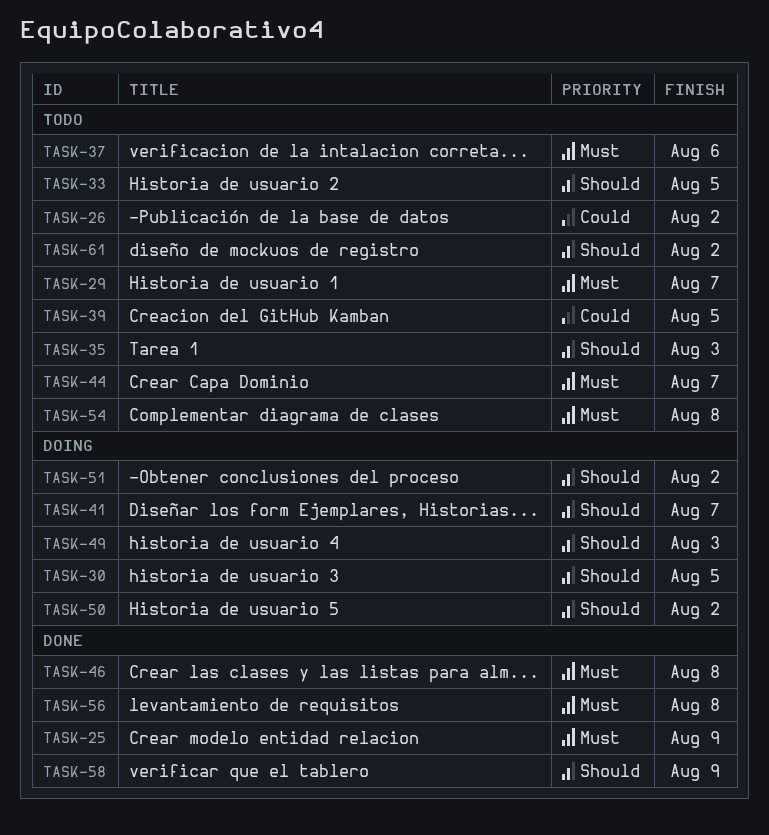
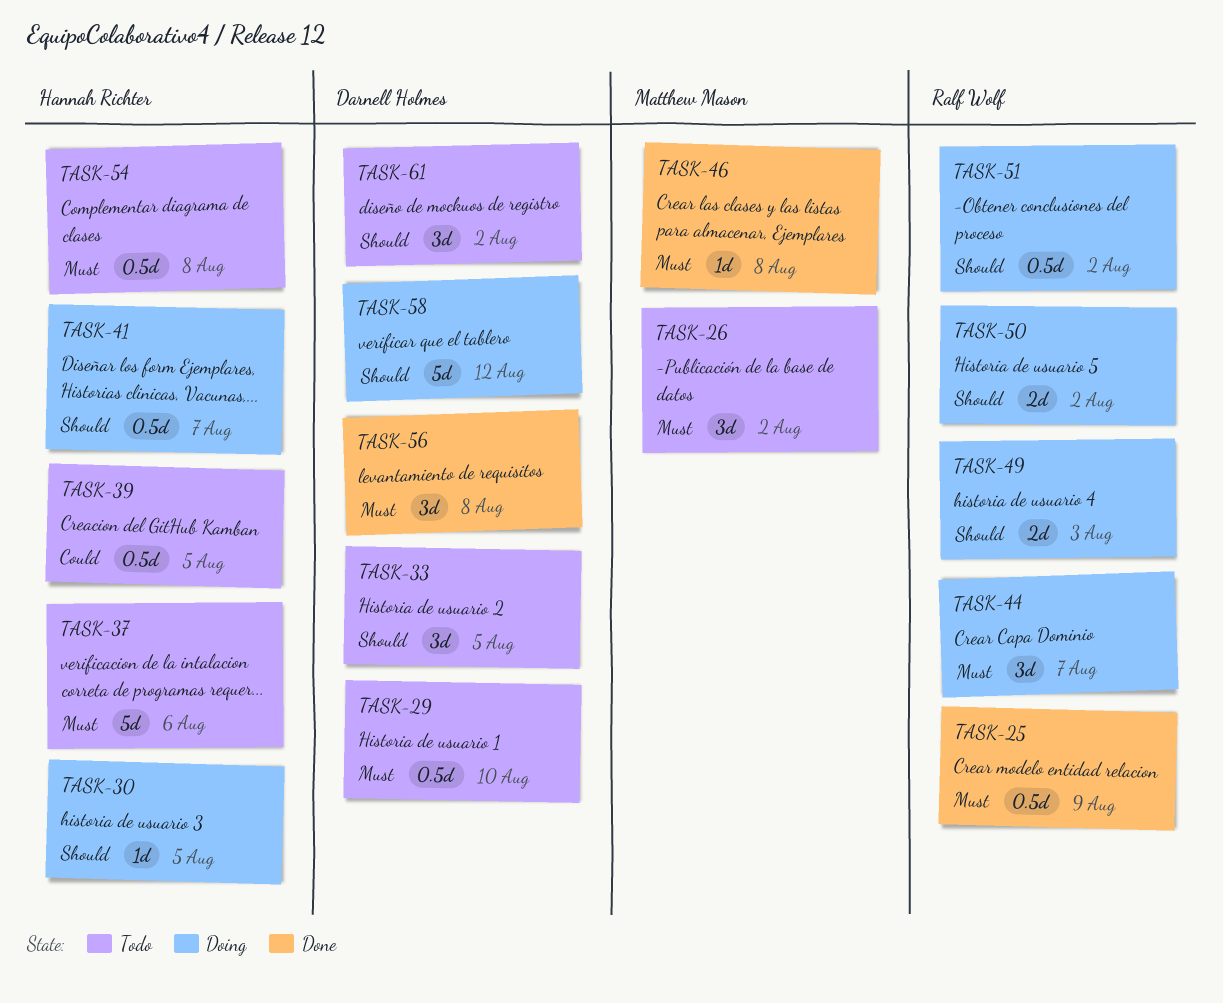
TASK-26, priority: Could -> Must
TASK-29, due: Aug 7 -> Aug 10
TASK-35: present -> none
TASK-44, status: Todo -> Doing
TASK-58, status: Done -> Doing
TASK-58, due: Aug 9 -> Aug 12

